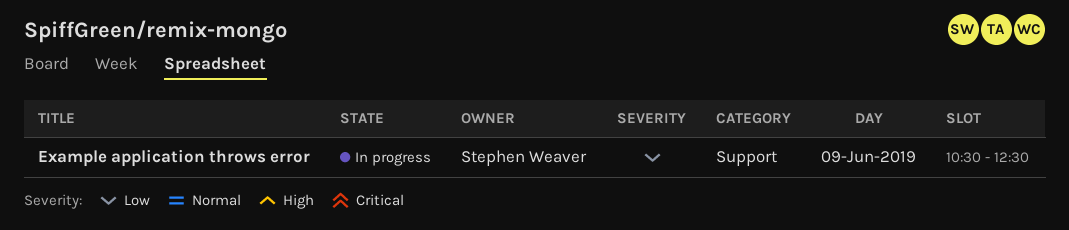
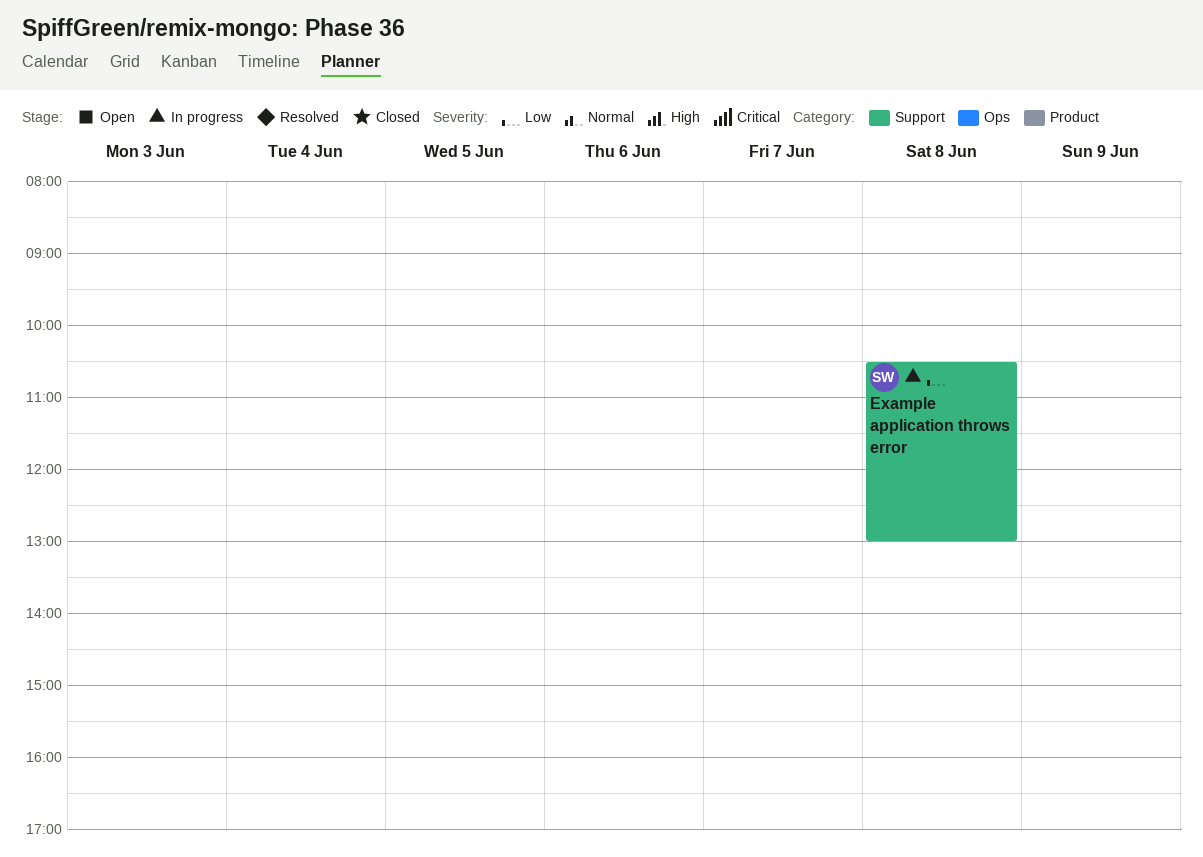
Example application throws error, day: Jun 9 -> Jun 8
Example application throws error, ends: 12:30 -> 13:00

